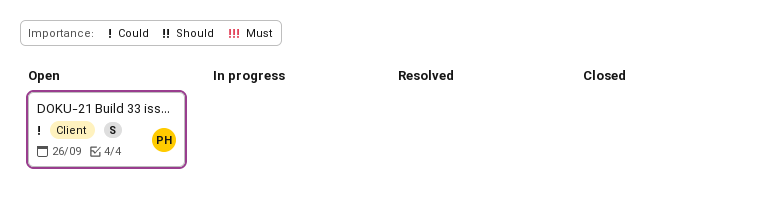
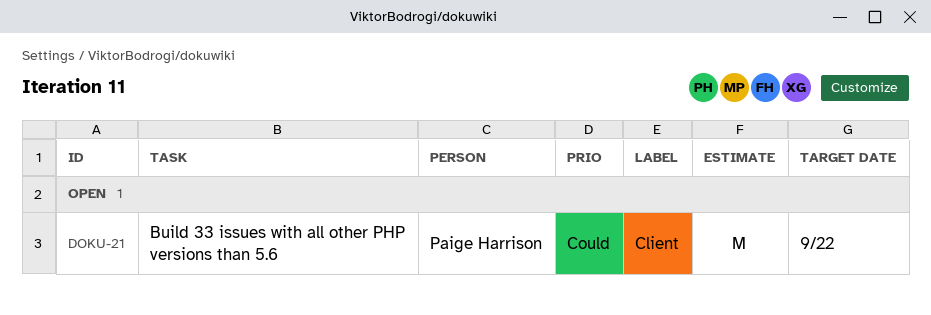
DOKU-21, estimate: S -> M
DOKU-21, due: Sep 26 -> Sep 22

